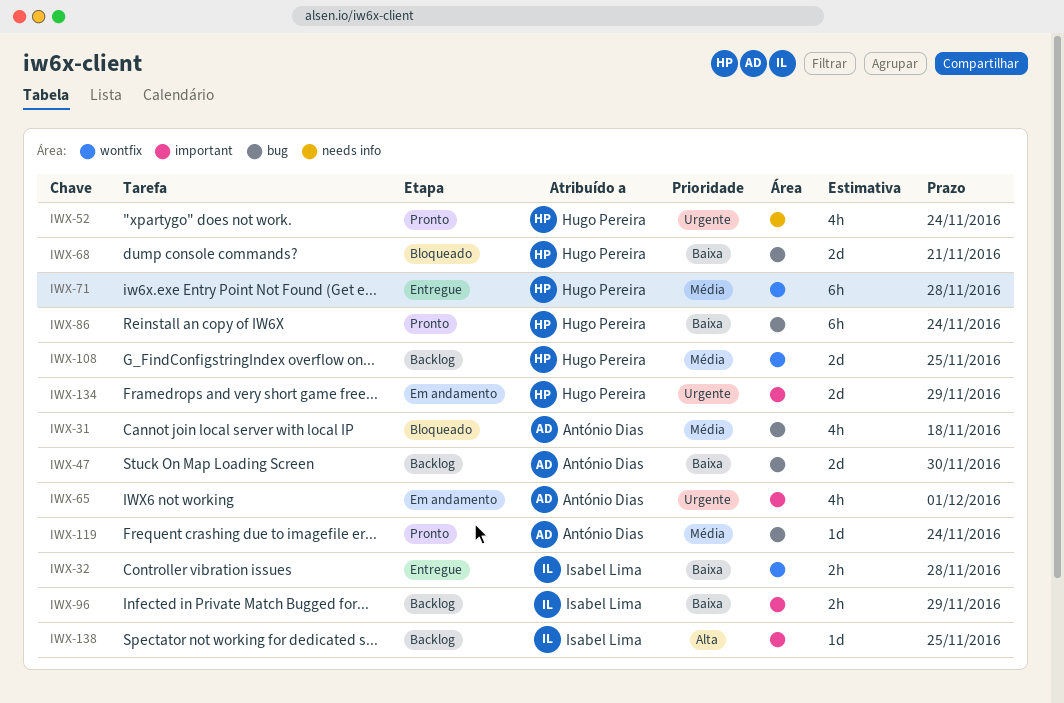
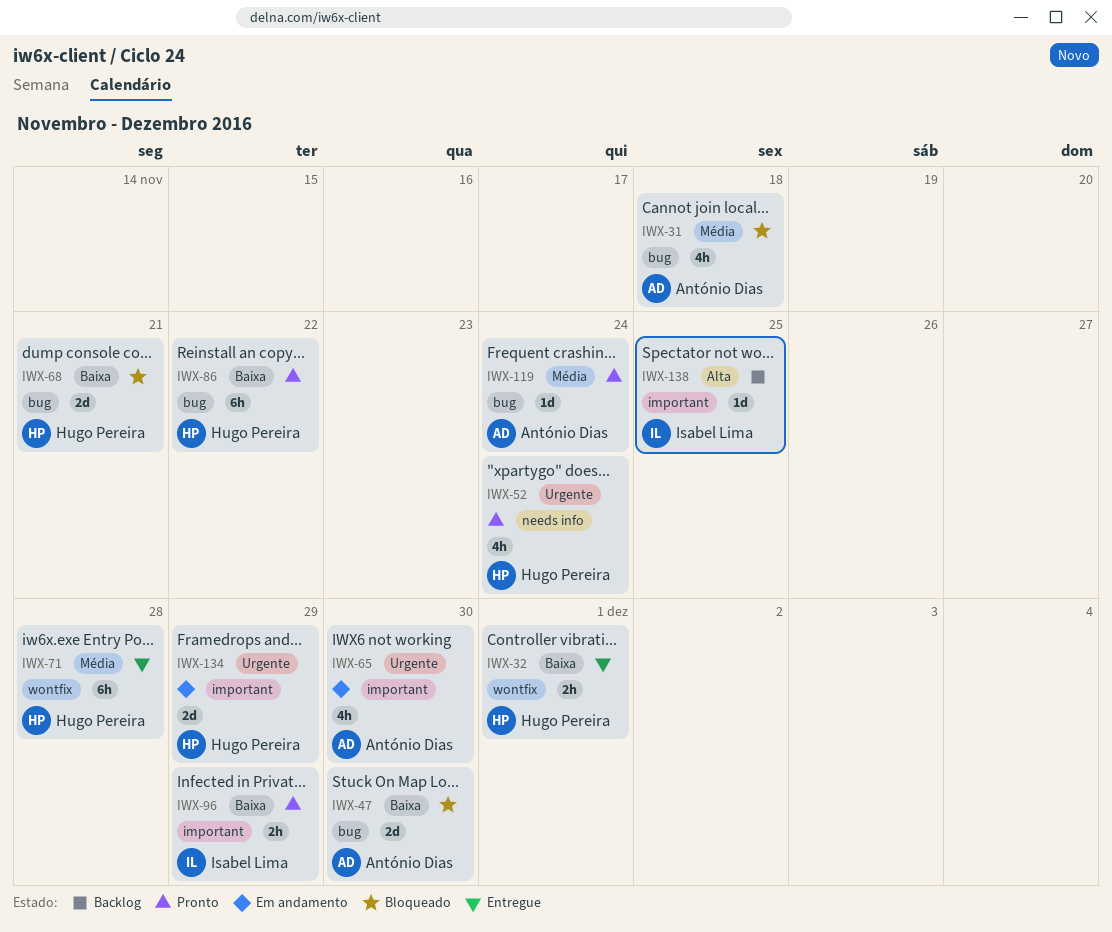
IWX-32, owner: Isabel Lima -> Hugo Pereira
IWX-32, due: Nov 28 -> Dec 1
IWX-47, status: Backlog -> Bloqueado
IWX-65, due: Dec 1 -> Nov 30
IWX-86, due: Nov 24 -> Nov 22
IWX-96, status: Backlog -> Pronto
IWX-108: present -> none

